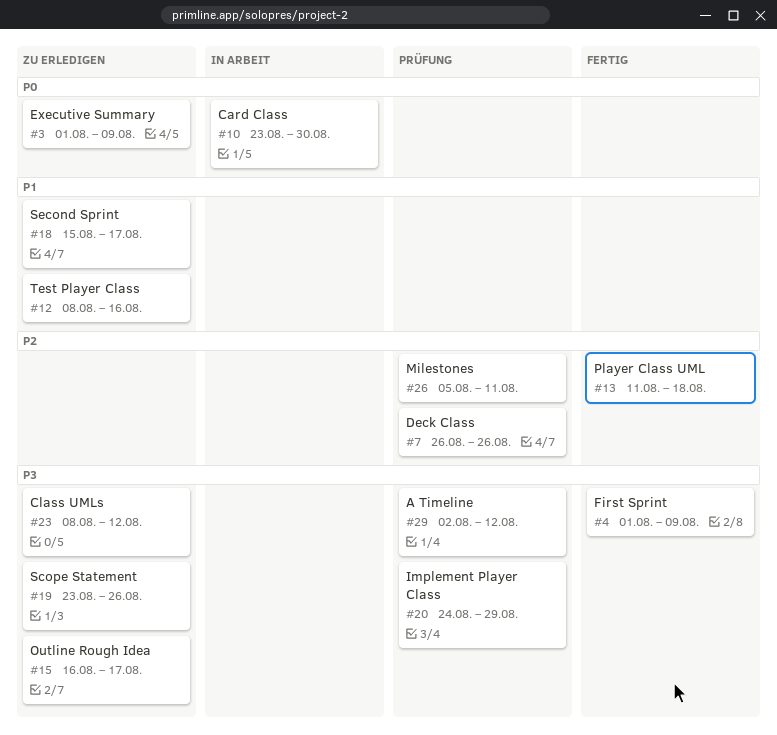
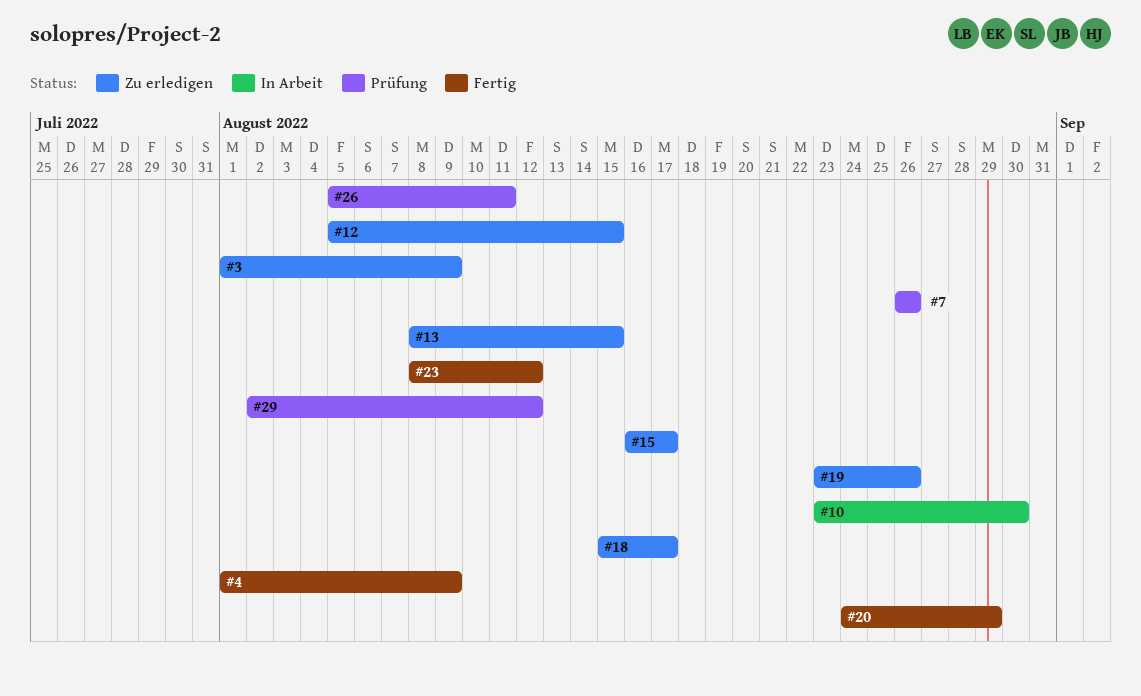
#12, start: Aug 8 -> Aug 5
#12, due: Aug 16 -> Aug 15
#13, status: Fertig -> Zu erledigen
#13, start: Aug 11 -> Aug 8
#13, due: Aug 18 -> Aug 15
#20, status: Prüfung -> Fertig
#23, status: Zu erledigen -> Fertig

